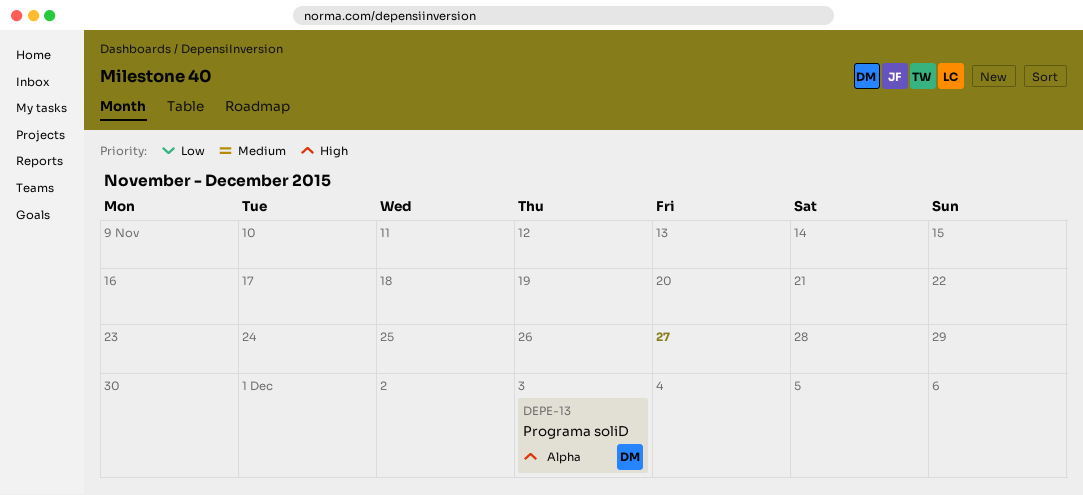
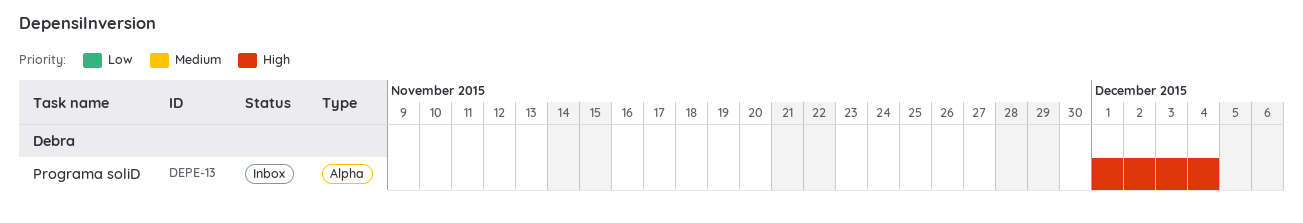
DEPE-13, due: Dec 3 -> Dec 4

